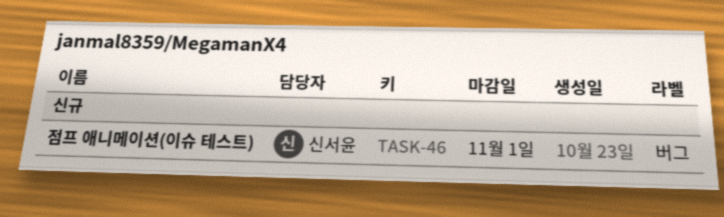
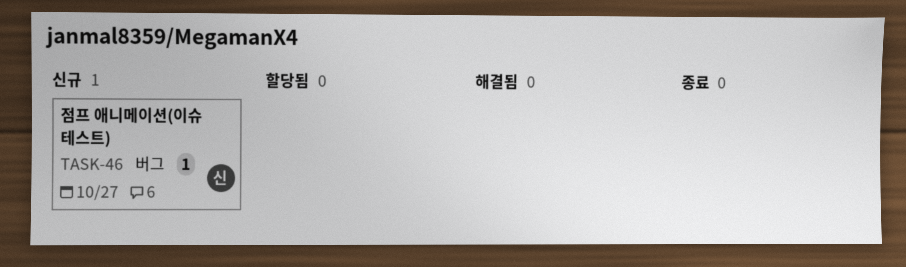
TASK-46, due: Nov 1 -> Oct 27

